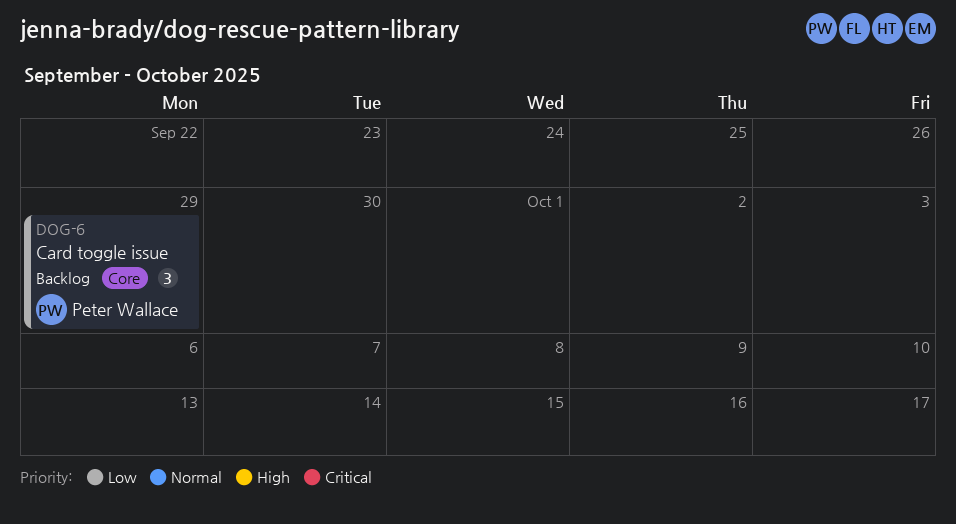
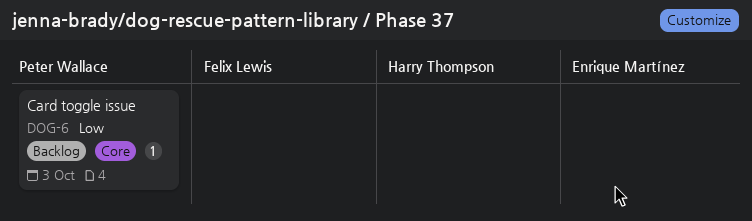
DOG-6, estimate: 3 -> 1
DOG-6, due: Sep 29 -> Oct 3

